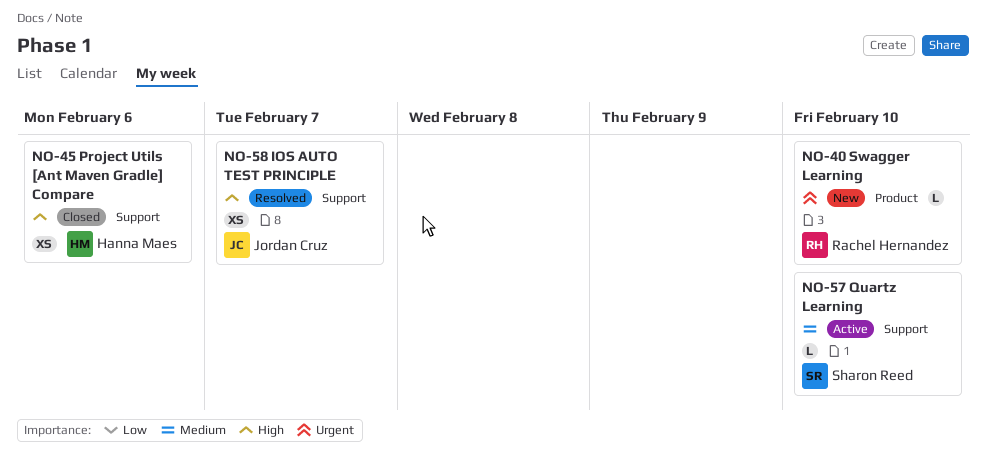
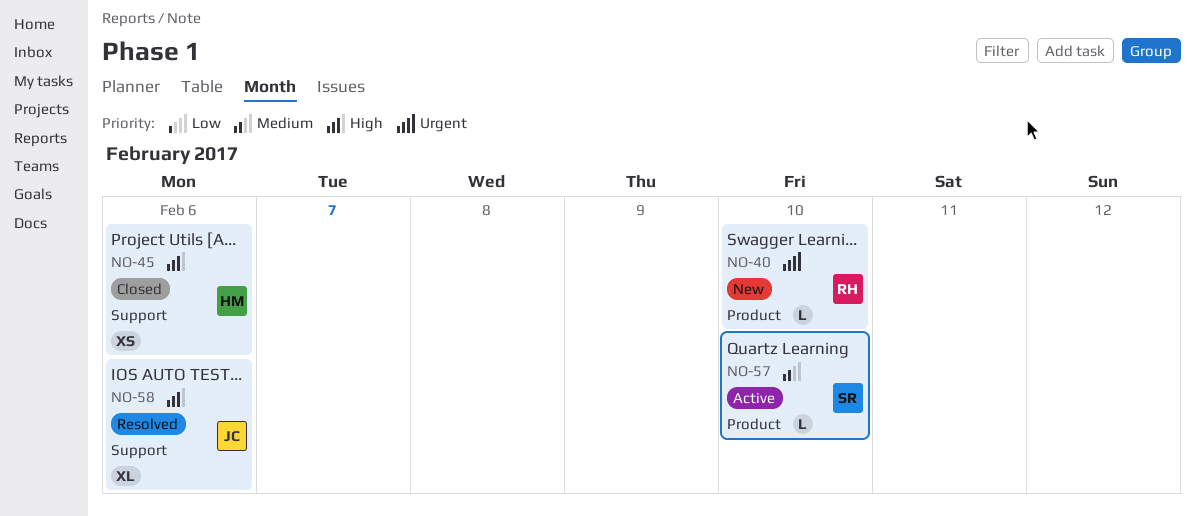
NO-57, label: Support -> Product
NO-58, estimate: XS -> XL
NO-58, due: Feb 7 -> Feb 6

